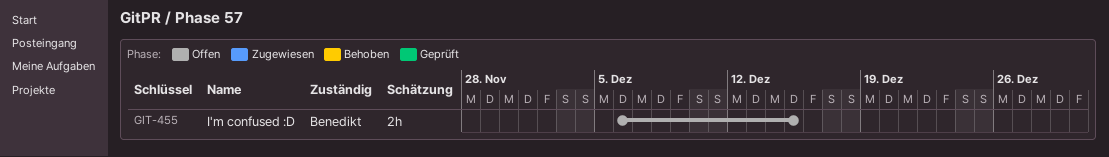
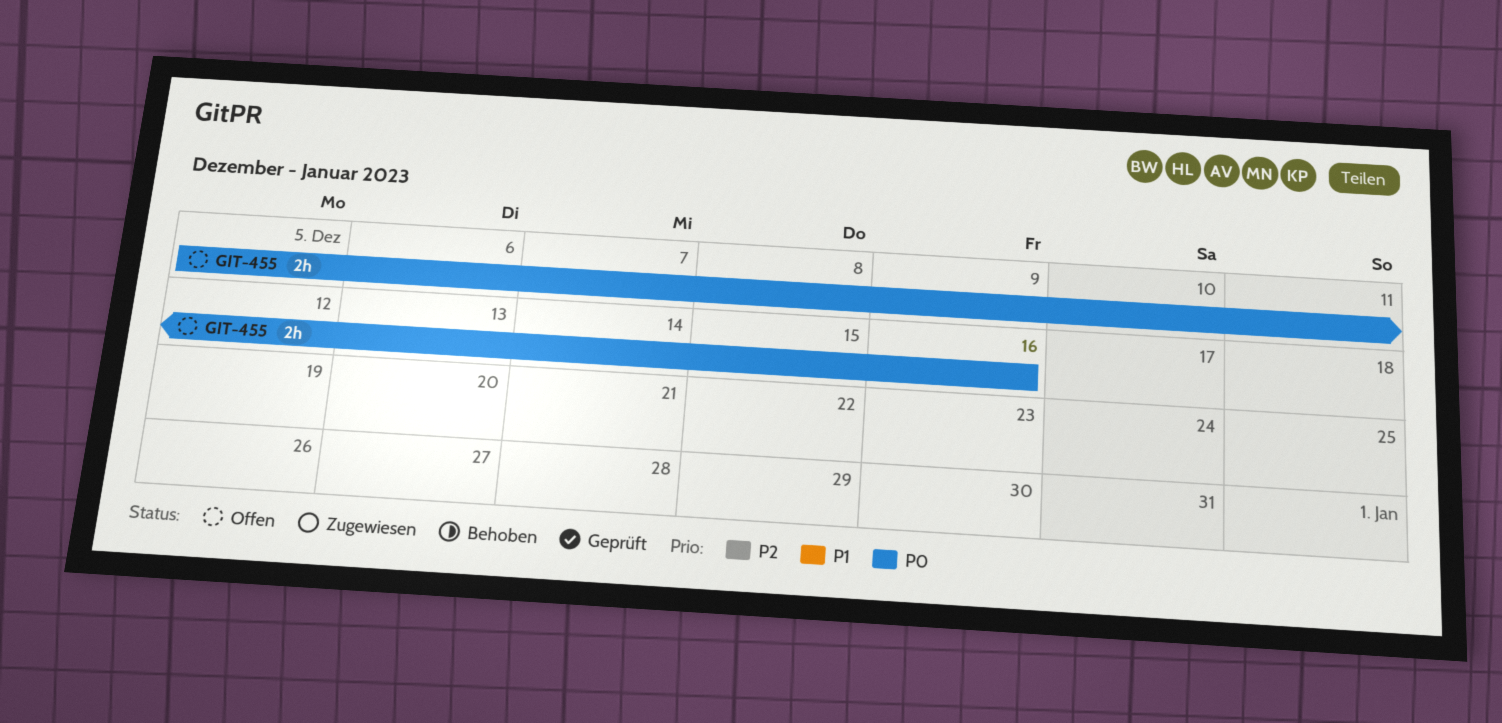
GIT-455, start: Dec 6 -> Dec 5
GIT-455, due: Dec 15 -> Dec 16

